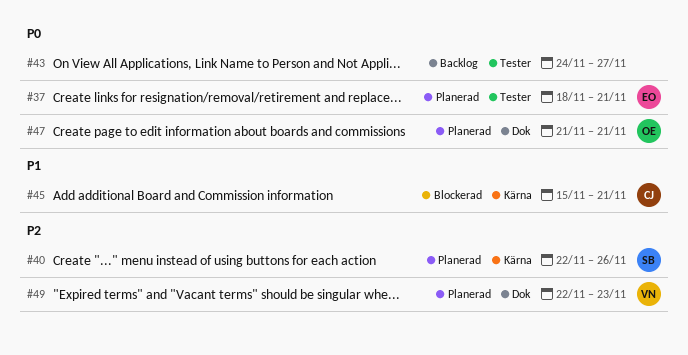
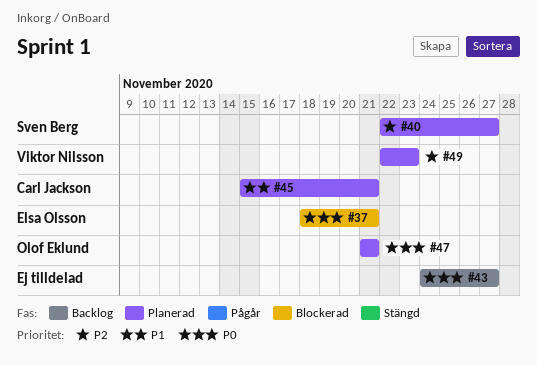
#37, status: Planerad -> Blockerad
#40, due: Nov 26 -> Nov 27
#45, status: Blockerad -> Planerad

